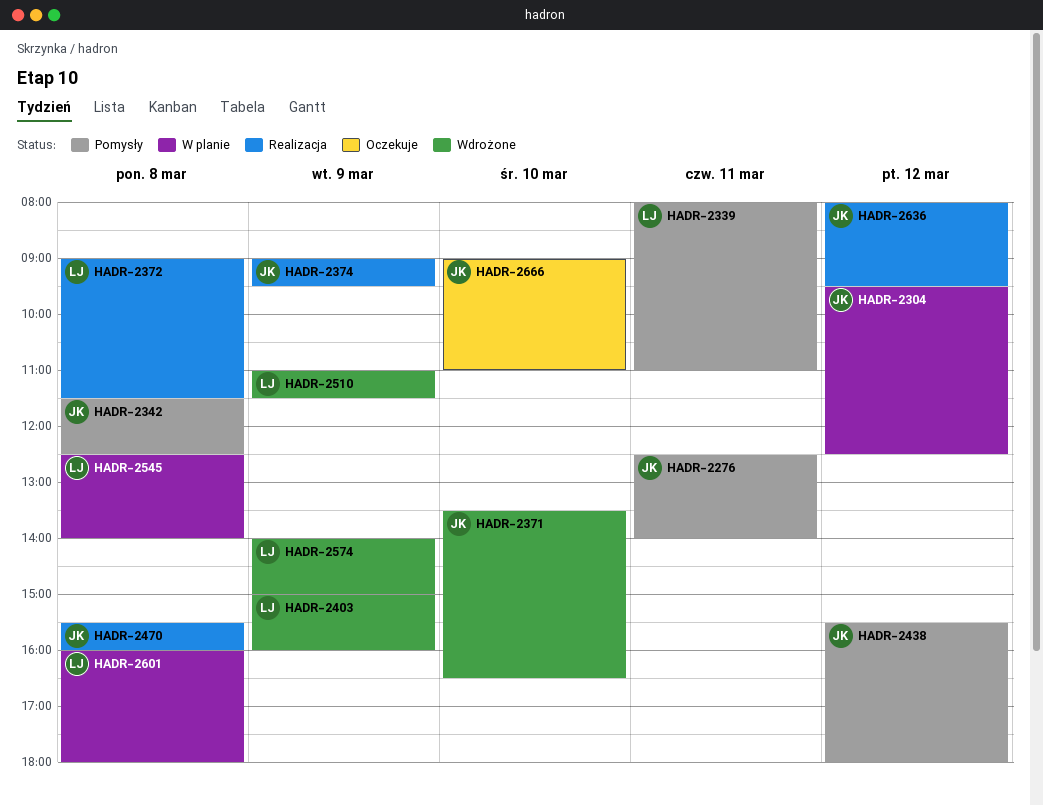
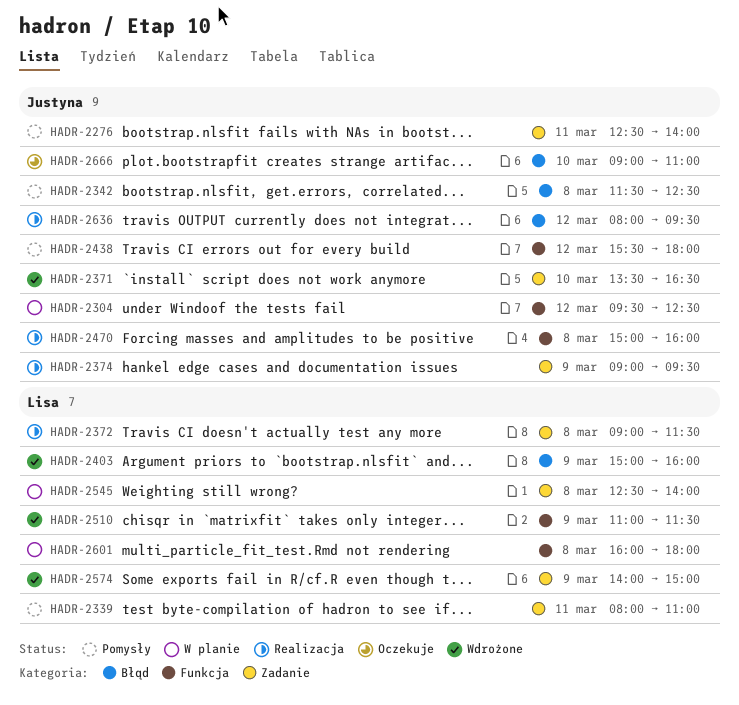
HADR-2470, begins: 15:30 -> 15:00

